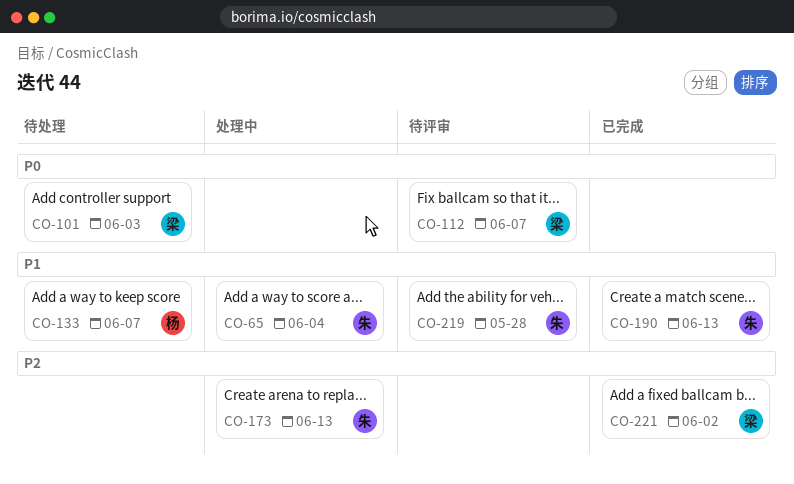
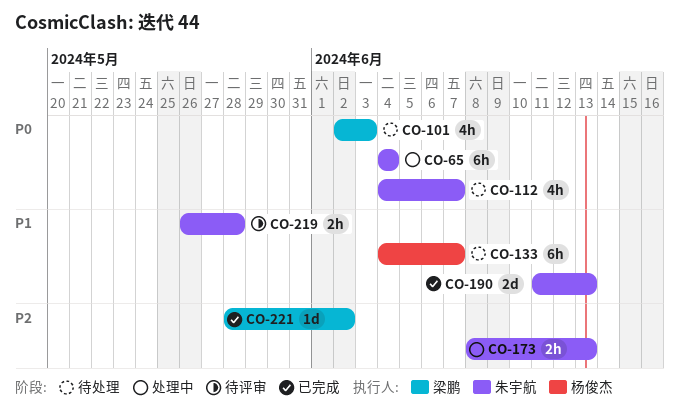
CO-65, priority: P1 -> P0
CO-112, status: 待评审 -> 待处理
CO-112, owner: 梁鹏 -> 朱宇航

